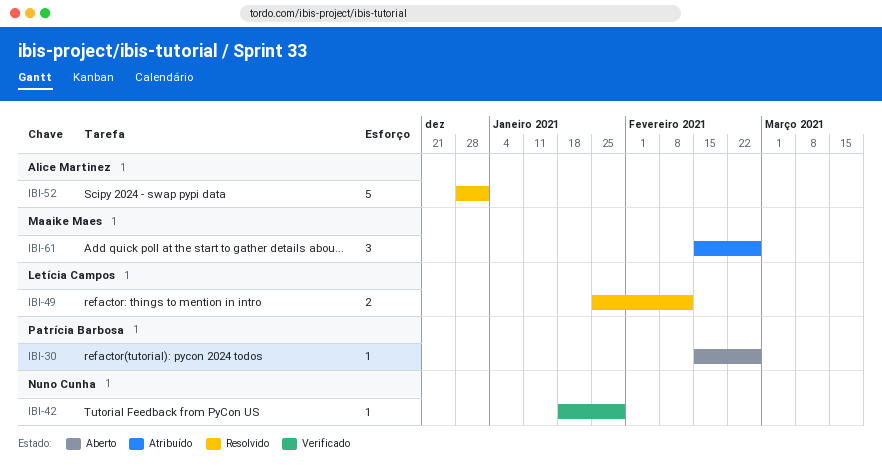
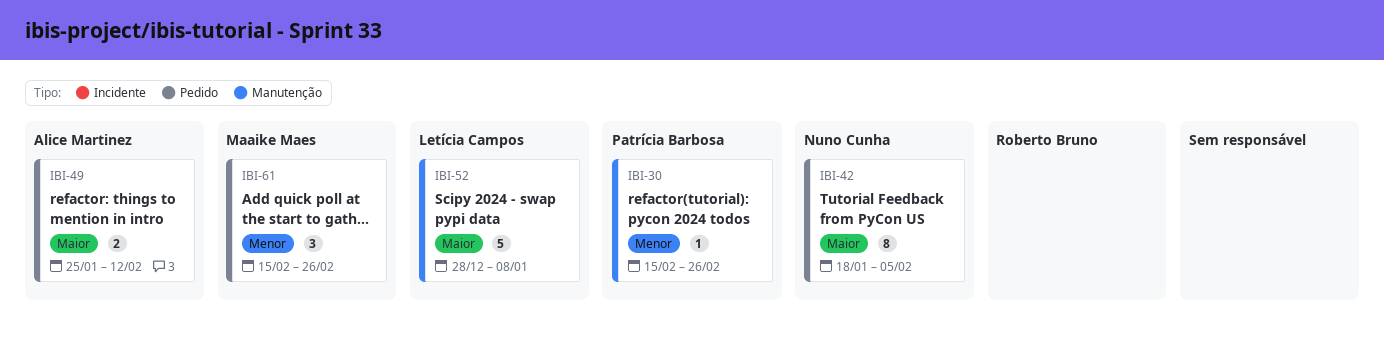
IBI-42, estimate: 1 -> 8
IBI-42, due: Jan 29 -> Feb 5
IBI-49, owner: Letícia Campos -> Alice Martinez
IBI-52, owner: Alice Martinez -> Letícia Campos
IBI-52, due: Jan 1 -> Jan 8

